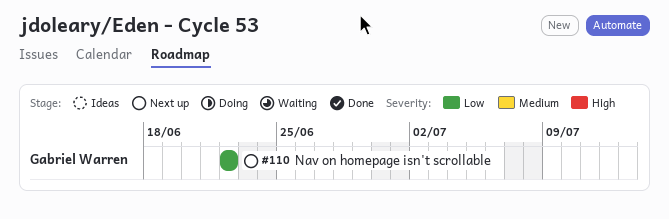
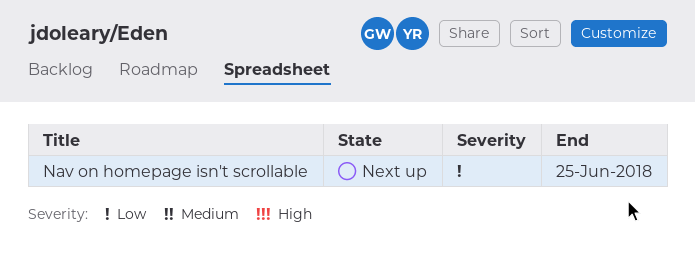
Nav on homepage isn't scrollable, due: Jun 22 -> Jun 25

